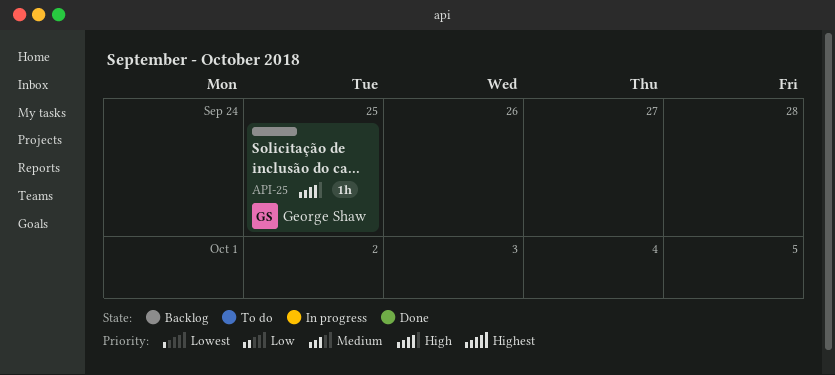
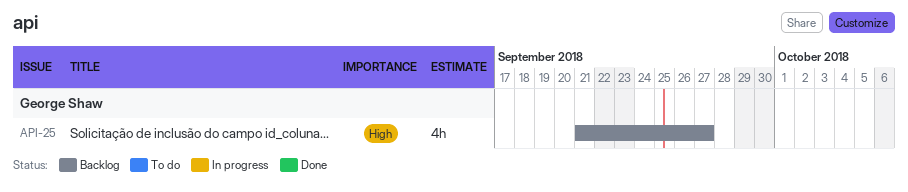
API-25, estimate: 1h -> 4h
API-25, due: Sep 25 -> Sep 27

